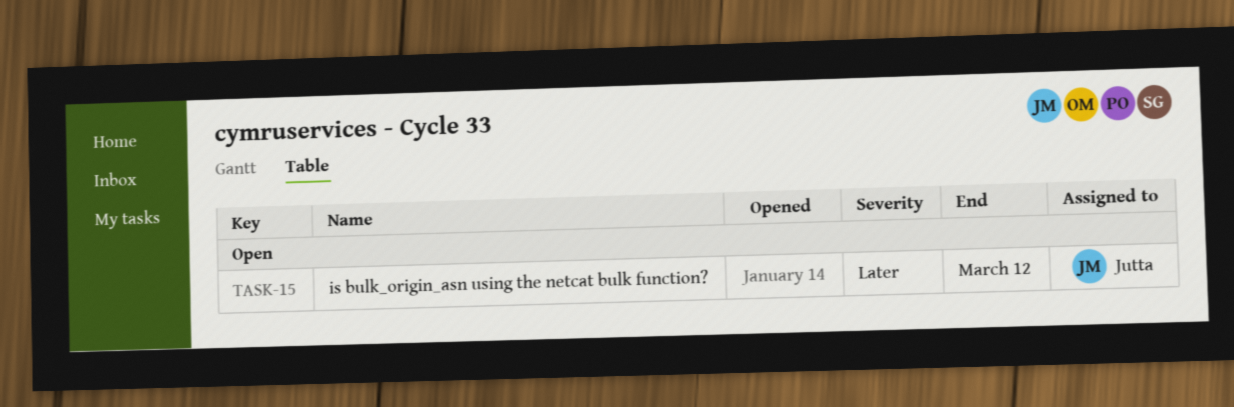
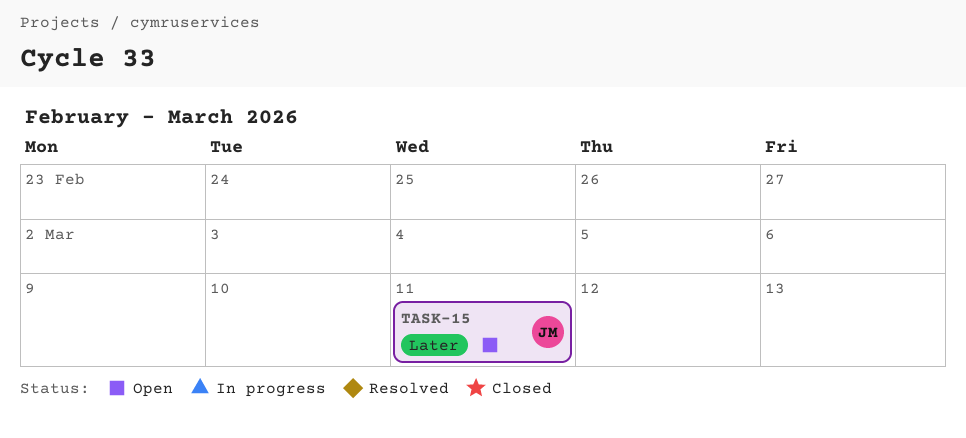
TASK-15, due: Mar 12 -> Mar 11

